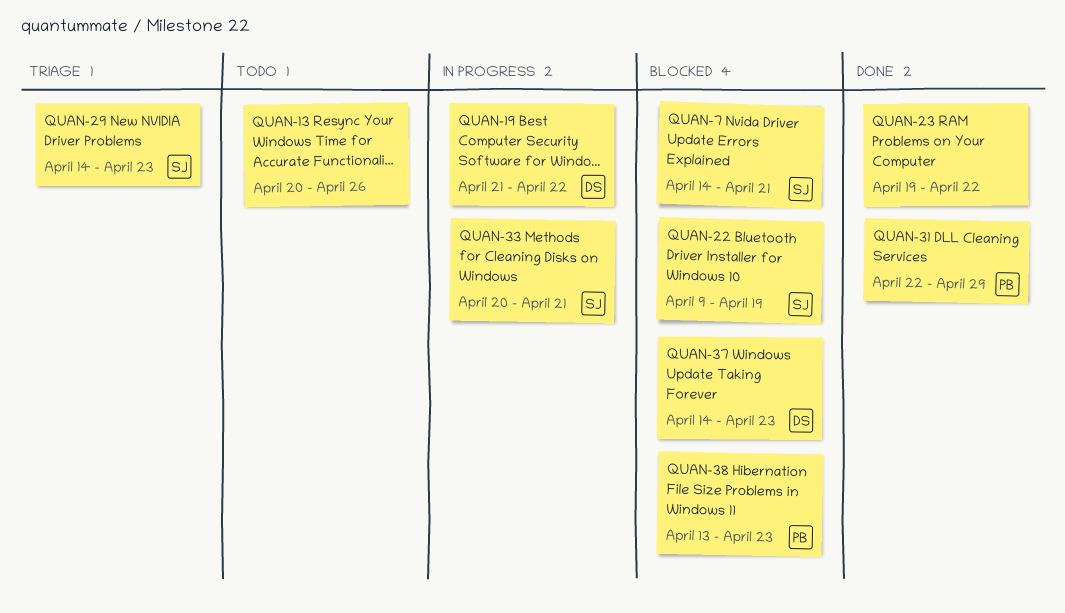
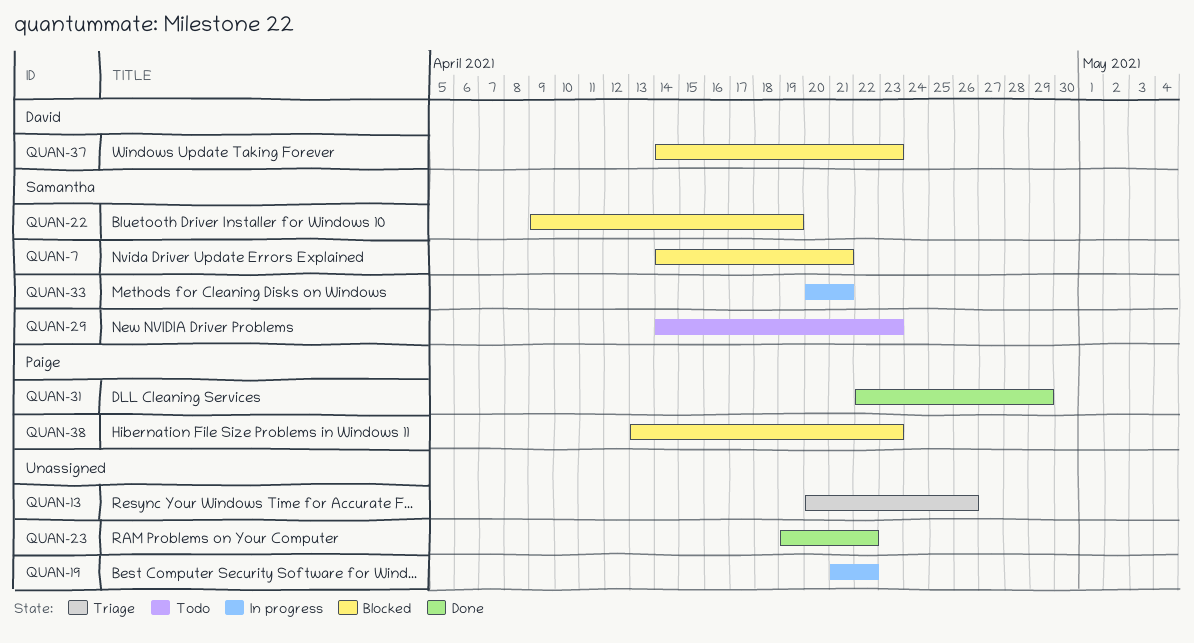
QUAN-13, status: Todo -> Triage
QUAN-19, owner: David -> none
QUAN-29, status: Triage -> Todo

